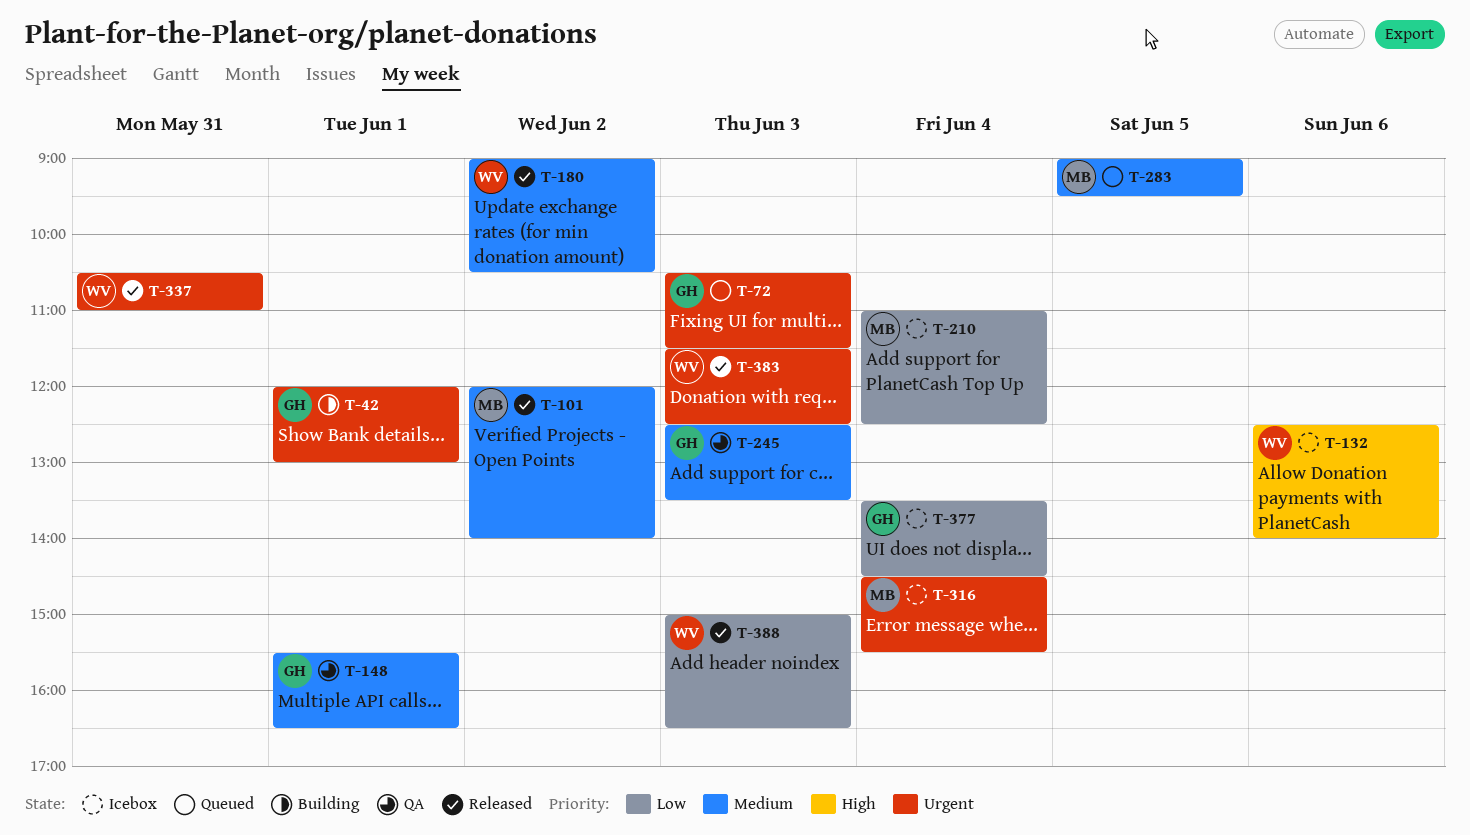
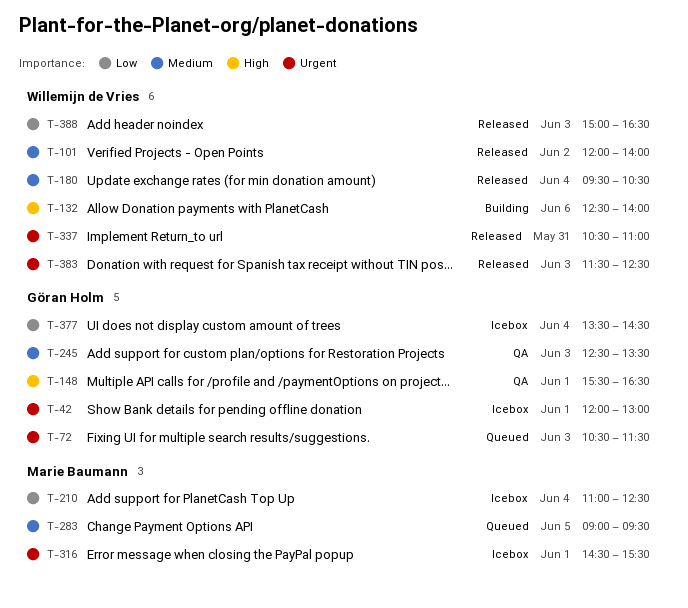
T-42, status: Building -> Icebox
T-101, owner: Marie Baumann -> Willemijn de Vries
T-132, status: Icebox -> Building
T-148, priority: Medium -> High
T-180, day: Jun 2 -> Jun 4
T-180, begins: 09:00 -> 09:30
T-316, day: Jun 4 -> Jun 1

